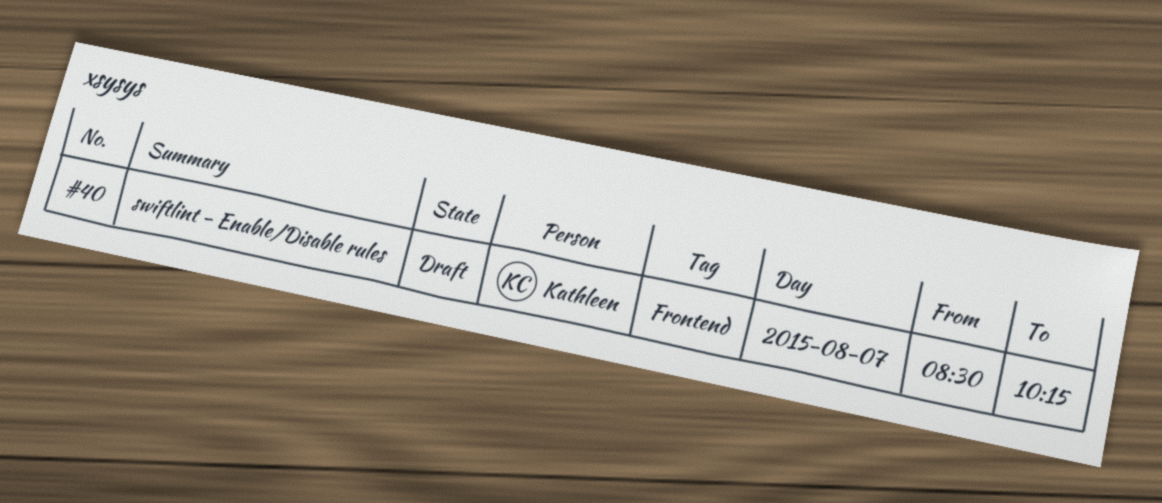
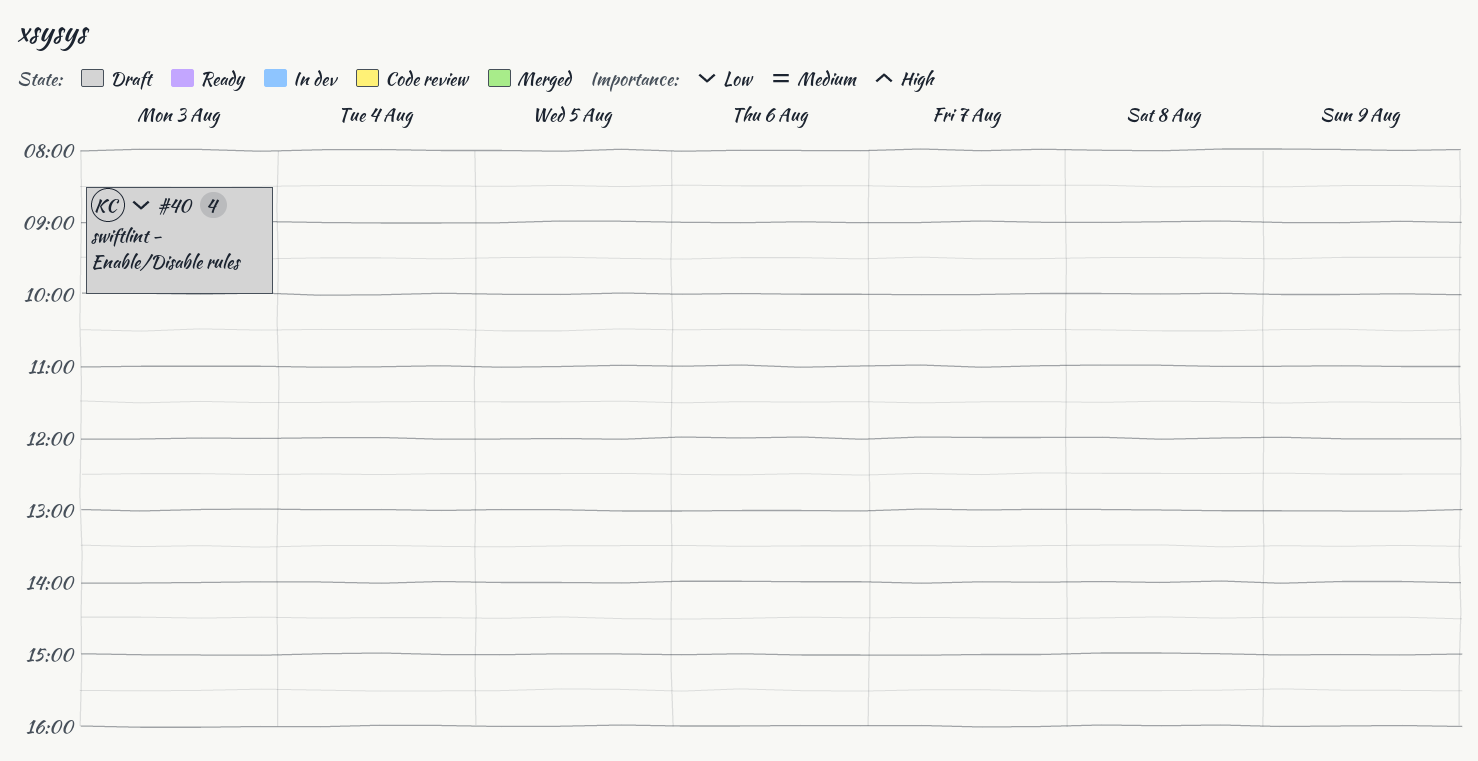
#40, day: Aug 7 -> Aug 3
#40, ends: 10:15 -> 10:00

